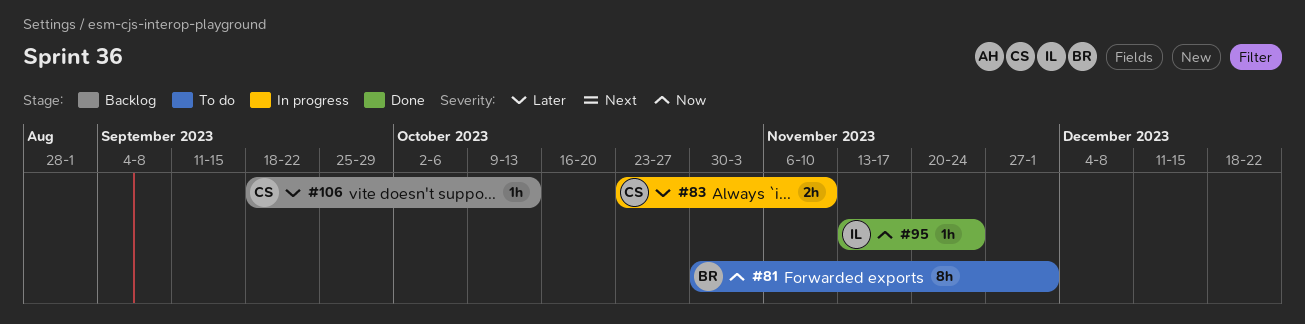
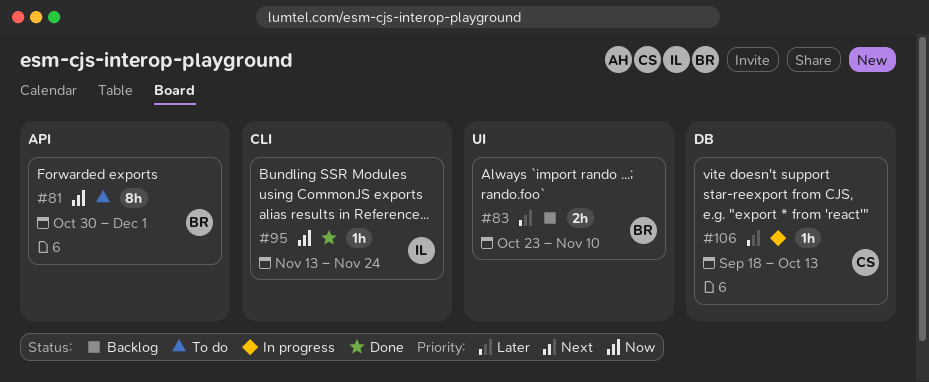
#83, status: In progress -> Backlog
#83, owner: CS -> BR
#106, status: Backlog -> In progress

